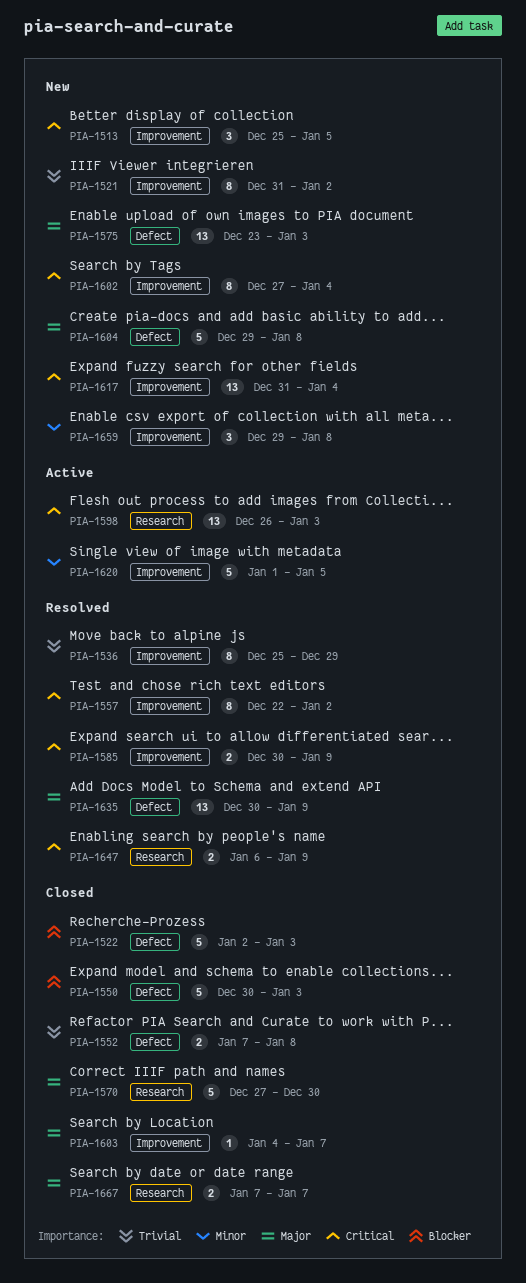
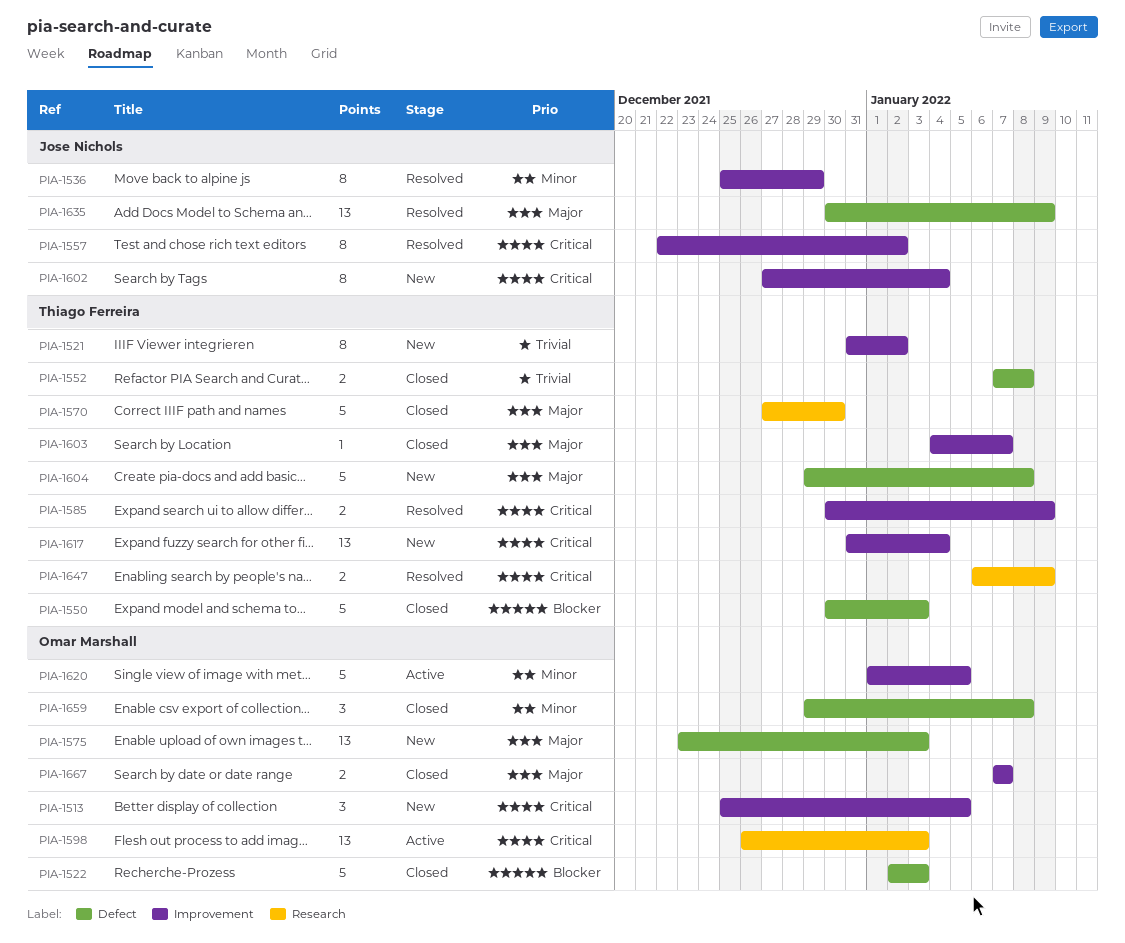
PIA-1536, priority: Trivial -> Minor
PIA-1659, status: New -> Closed
PIA-1659, label: Improvement -> Defect
PIA-1667, label: Research -> Improvement

